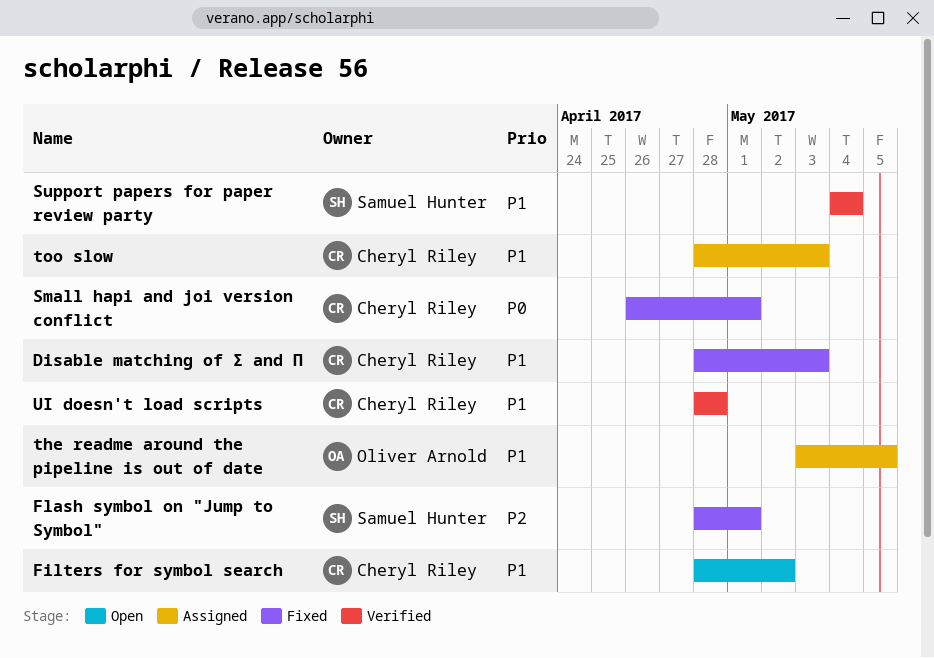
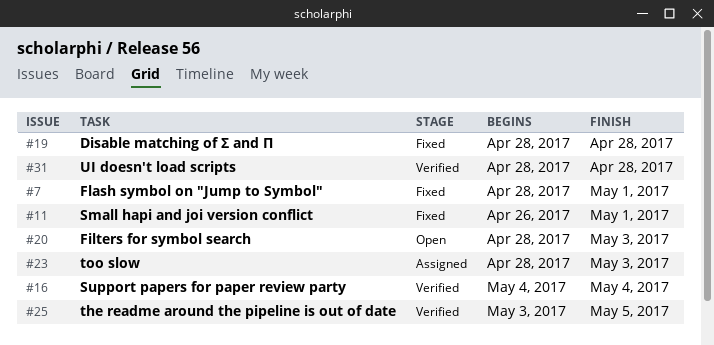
Disable matching of Σ and Π, due: May 3 -> Apr 28
Filters for symbol search, due: May 2 -> May 3
the readme around the pipeline is out of date, status: Assigned -> Verified

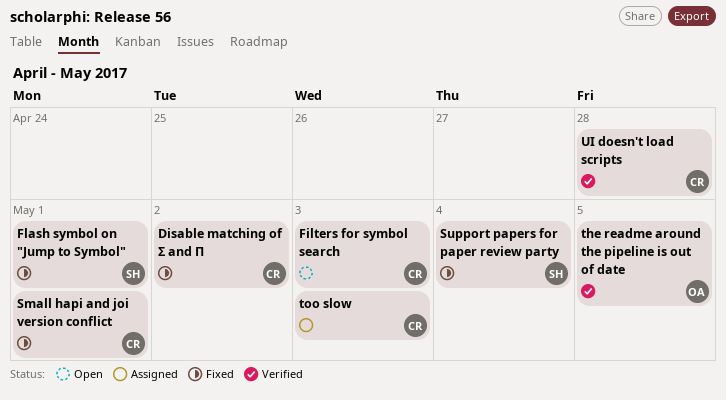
Disable matching of Σ and Π, due: Apr 28 -> May 2
Support papers for paper review party, status: Verified -> Fixed

